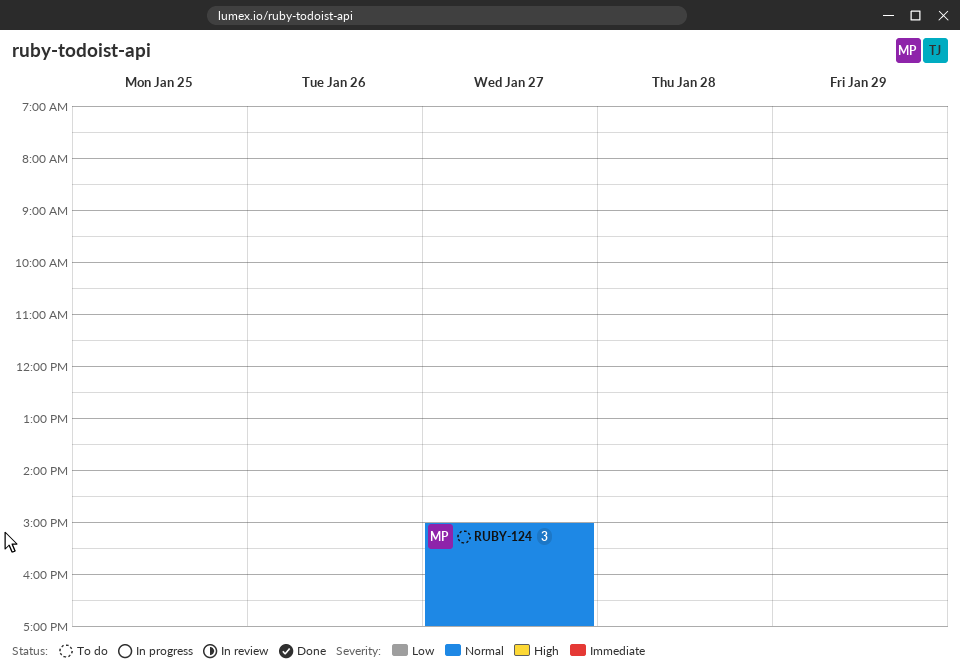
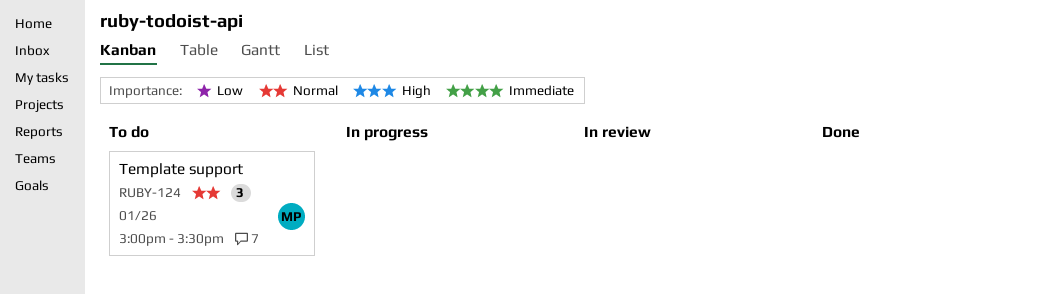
RUBY-124, day: Jan 27 -> Jan 26
RUBY-124, ends: 17:00 -> 15:30

